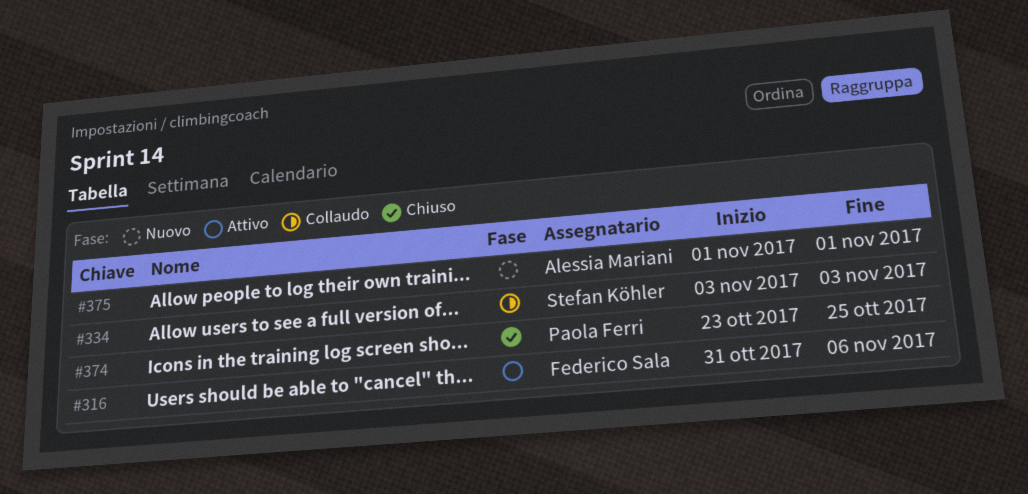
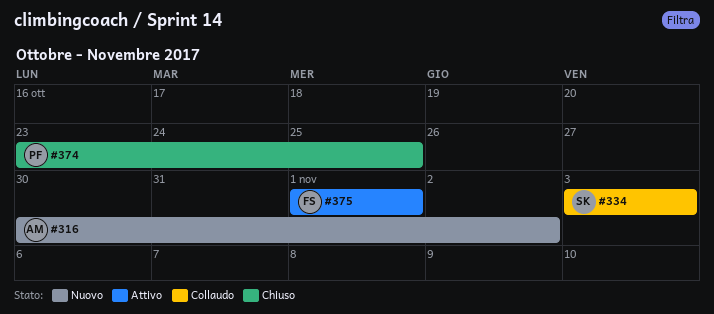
#316, status: Attivo -> Nuovo
#316, owner: Federico Sala -> Alessia Mariani
#316, start: Oct 31 -> Oct 30
#316, due: Nov 6 -> Nov 2
#375, status: Nuovo -> Attivo
#375, owner: Alessia Mariani -> Federico Sala

